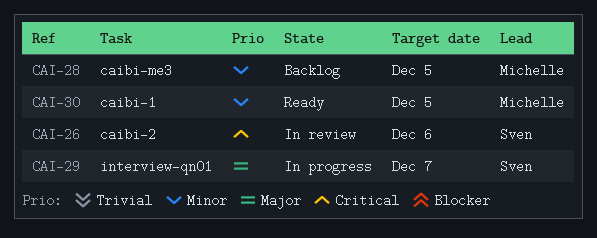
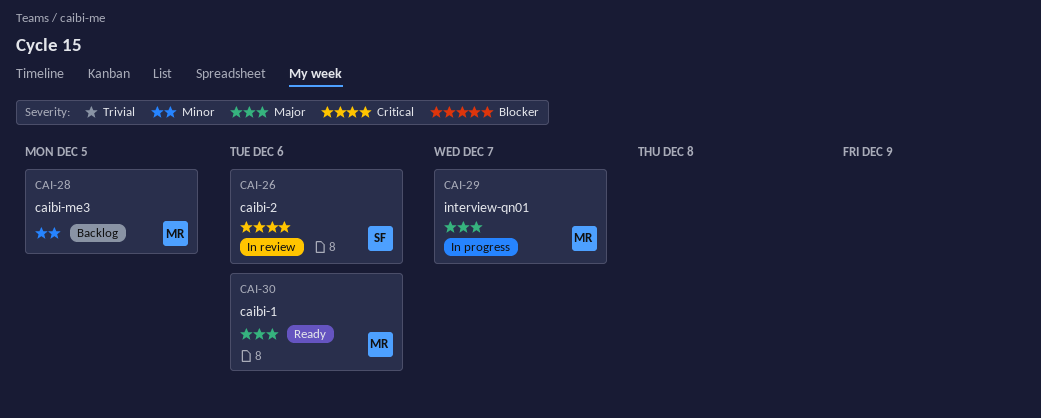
CAI-29, owner: Sven -> Michelle
CAI-30, priority: Minor -> Major
CAI-30, due: Dec 5 -> Dec 6

